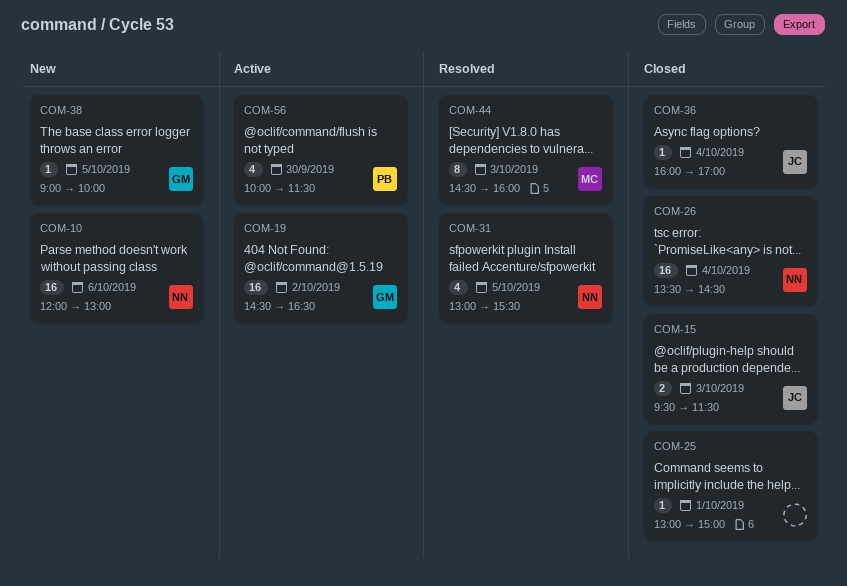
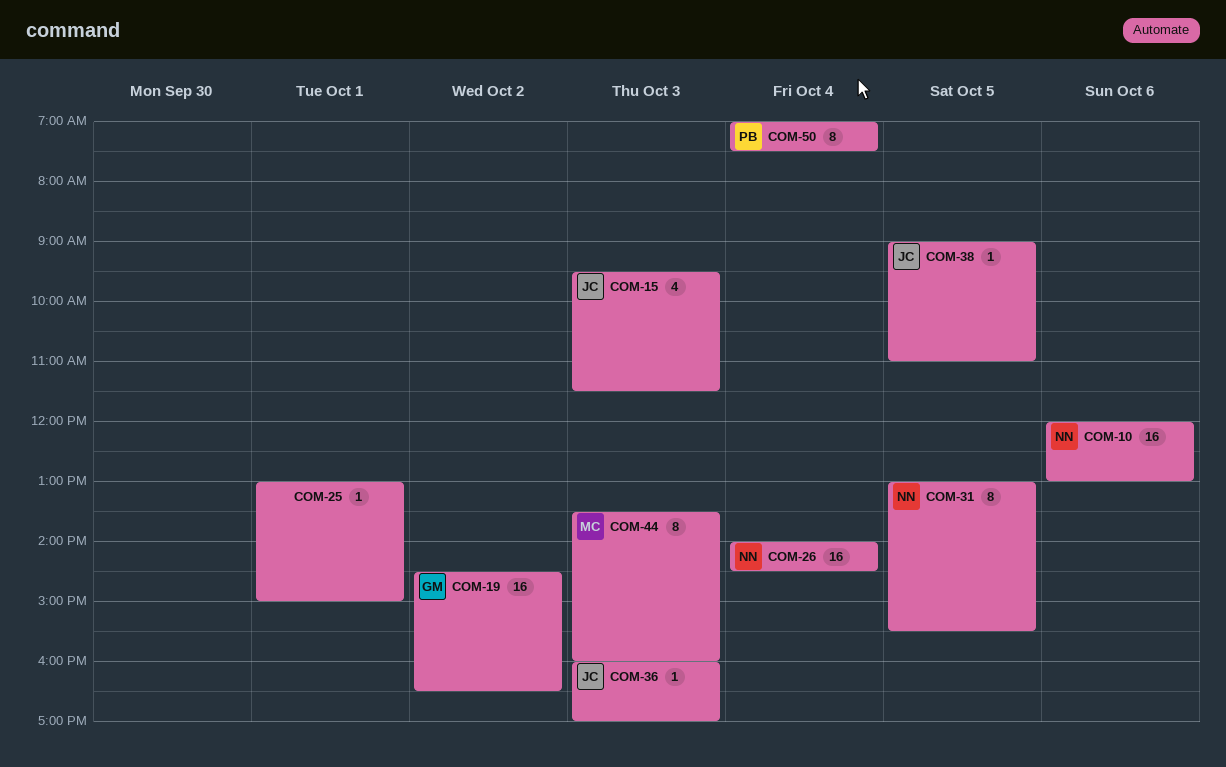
COM-15, estimate: 2 -> 4
COM-26, begins: 13:30 -> 14:00
COM-31, estimate: 4 -> 8
COM-36, day: Oct 4 -> Oct 3
COM-38, owner: GM -> JC
COM-38, ends: 10:00 -> 11:00
COM-44, begins: 14:30 -> 13:30
COM-50: none -> present
COM-56: present -> none

